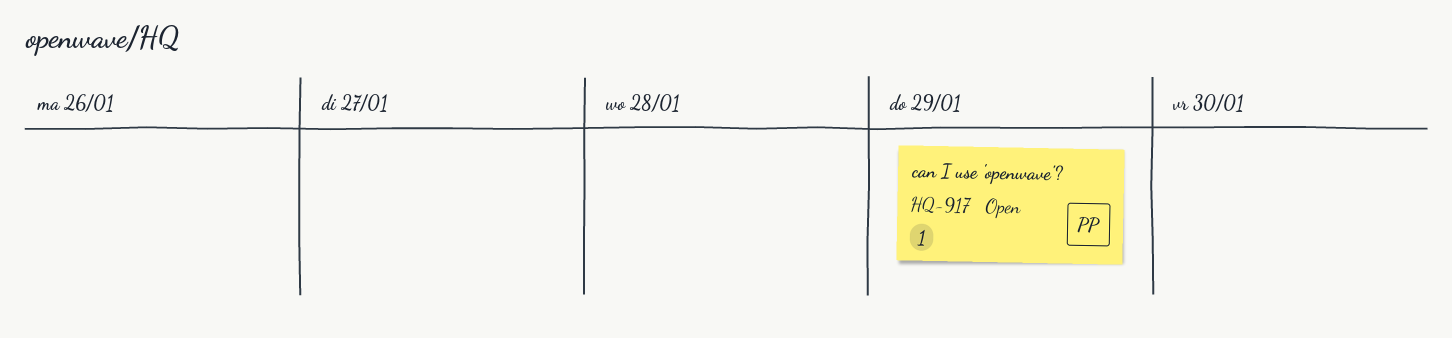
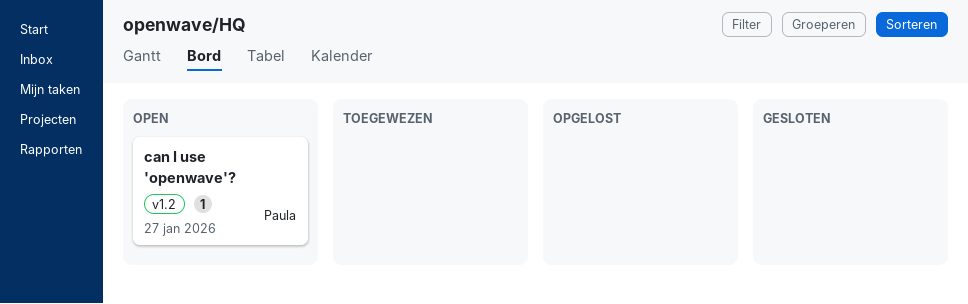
can I use 'openwave'?, due: Jan 29 -> Jan 27

